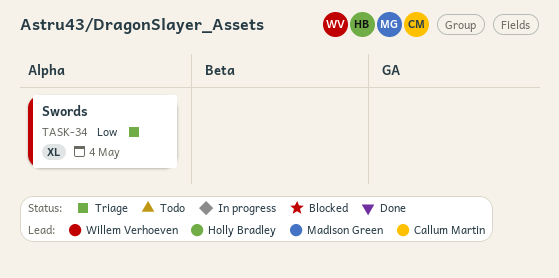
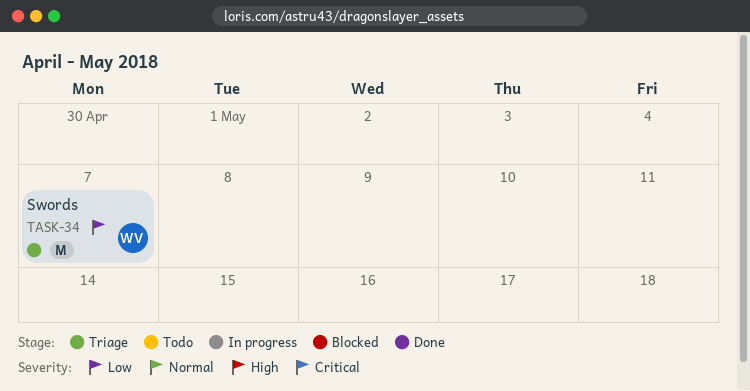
TASK-34, estimate: XL -> M
TASK-34, due: May 4 -> May 7

